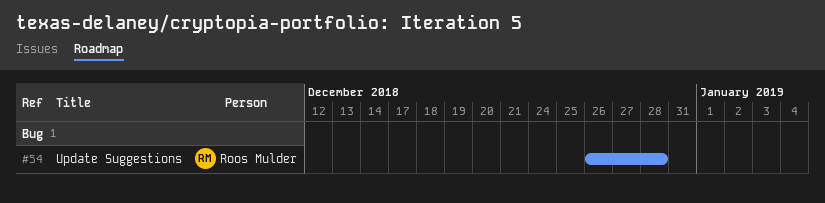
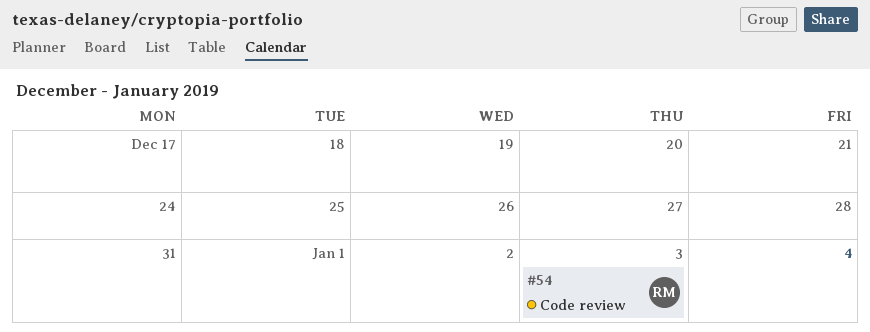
#54, due: Dec 28 -> Jan 3

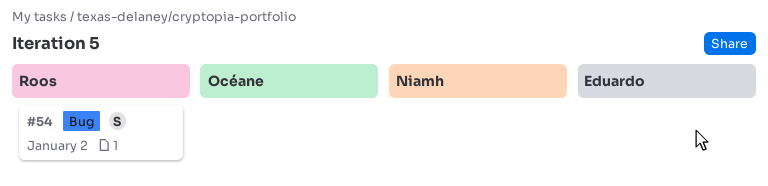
#54, due: Jan 3 -> Jan 2

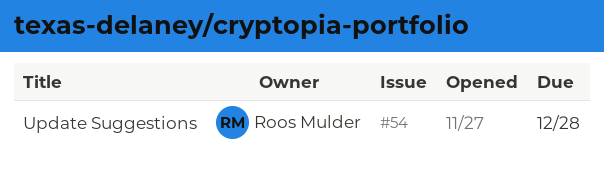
#54, due: Jan 2 -> Dec 28

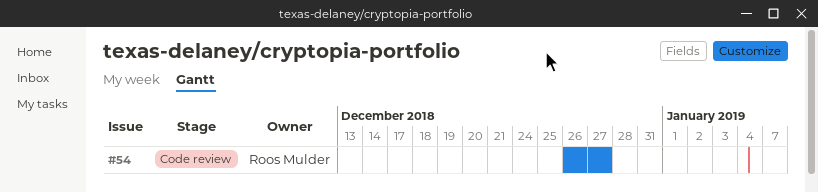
#54, due: Dec 28 -> Dec 27

